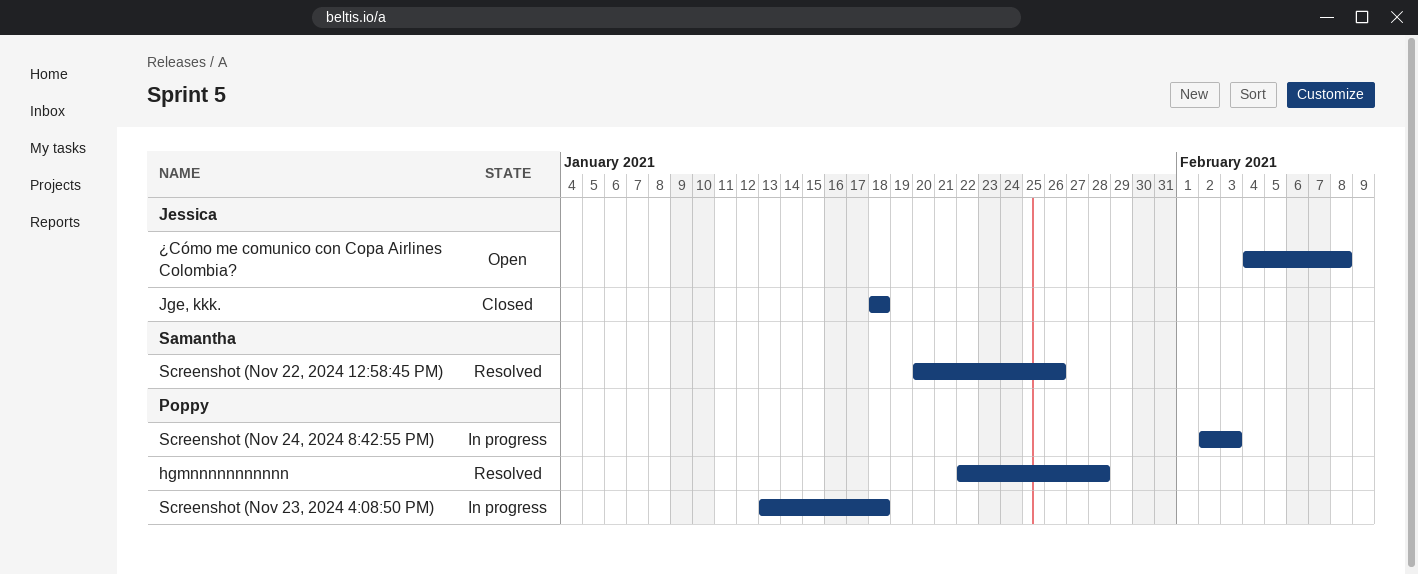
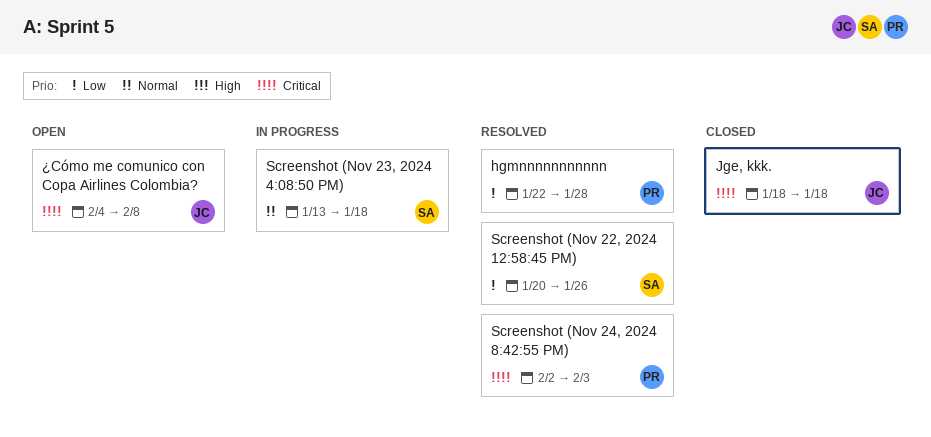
Screenshot (Nov 23, 2024 4:08:50 PM), owner: Poppy -> Samantha
Screenshot (Nov 24, 2024 8:42:55 PM), status: In progress -> Resolved

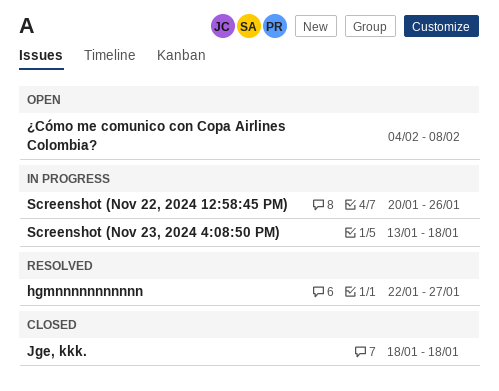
hgmnnnnnnnnnnn, due: Jan 28 -> Jan 27
Screenshot (Nov 22, 2024 12:58:45 PM), status: Resolved -> In progress
Screenshot (Nov 24, 2024 8:42:55 PM): present -> none

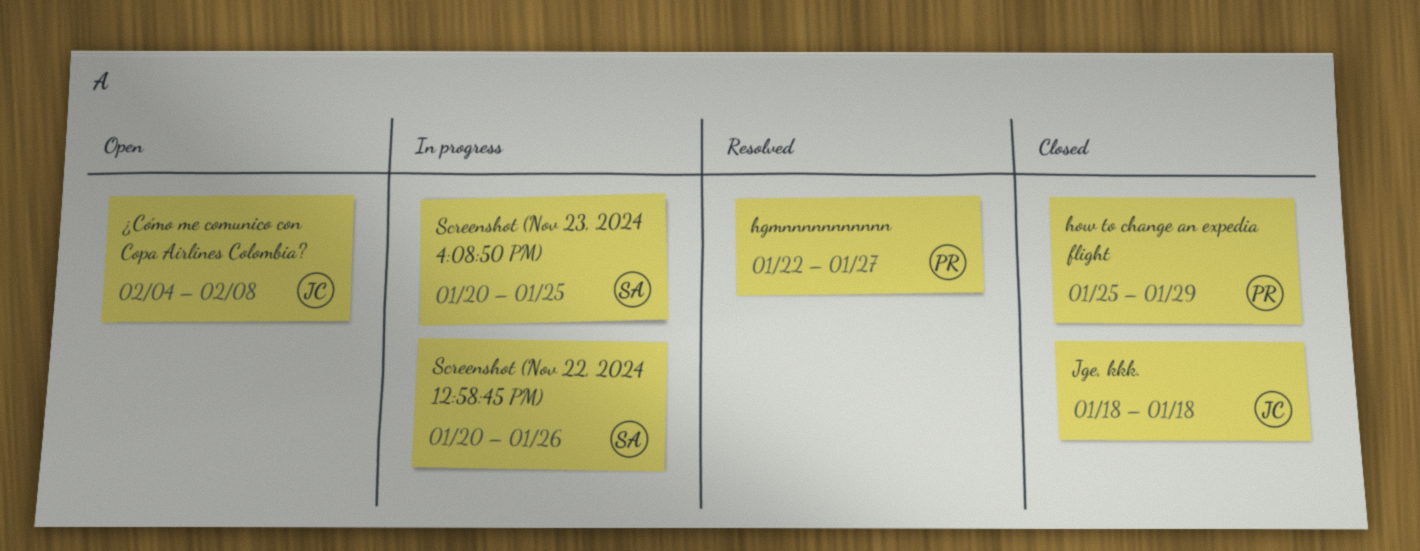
how to change an expedia flight: none -> present
Screenshot (Nov 23, 2024 4:08:50 PM), start: Jan 13 -> Jan 20
Screenshot (Nov 23, 2024 4:08:50 PM), due: Jan 18 -> Jan 25

